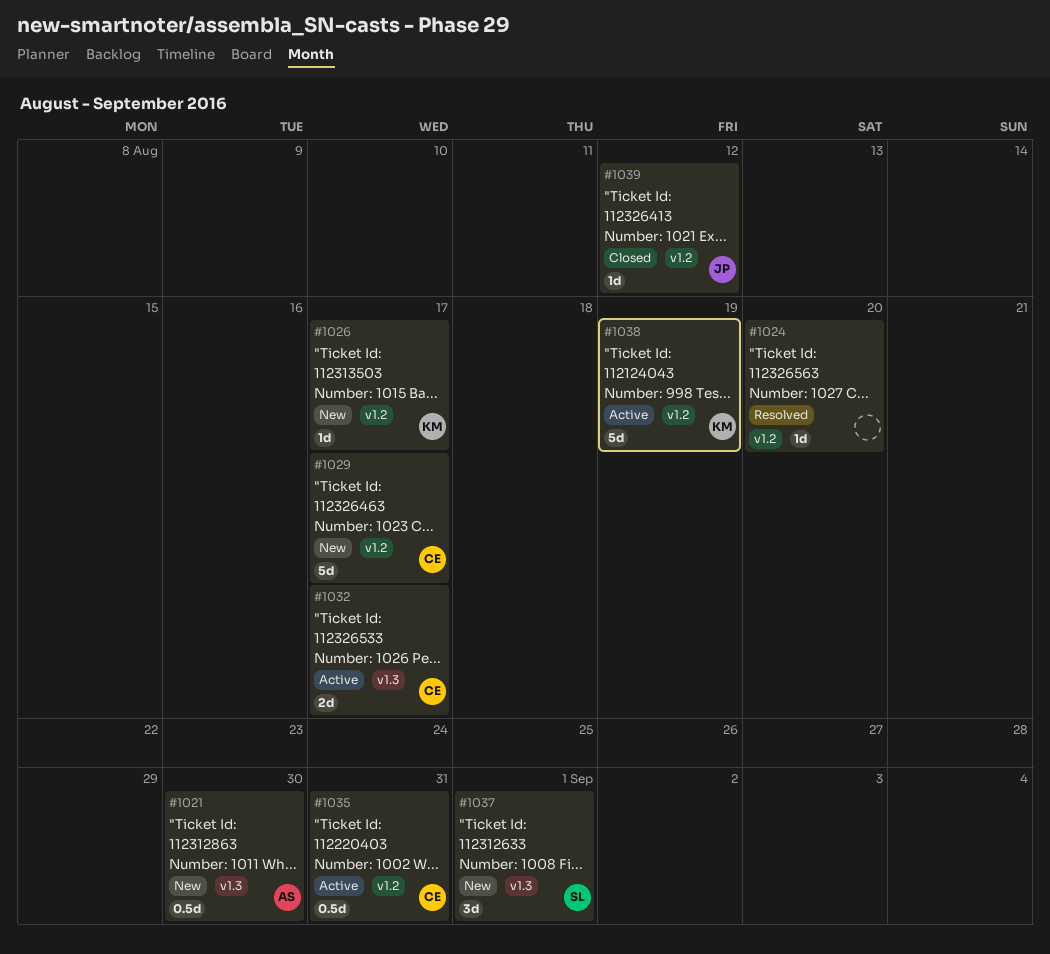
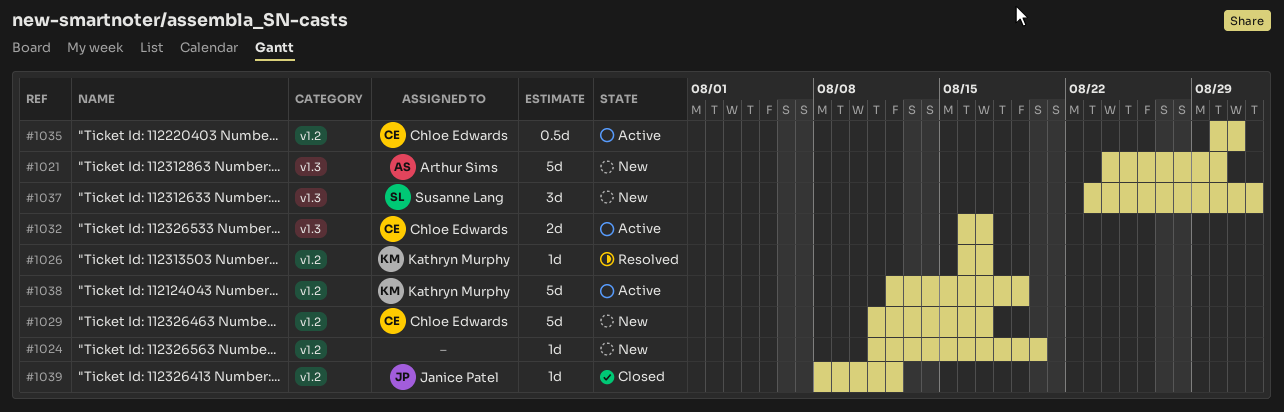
#1021, estimate: 0.5d -> 5d
#1024, status: Resolved -> New
#1026, status: New -> Resolved

